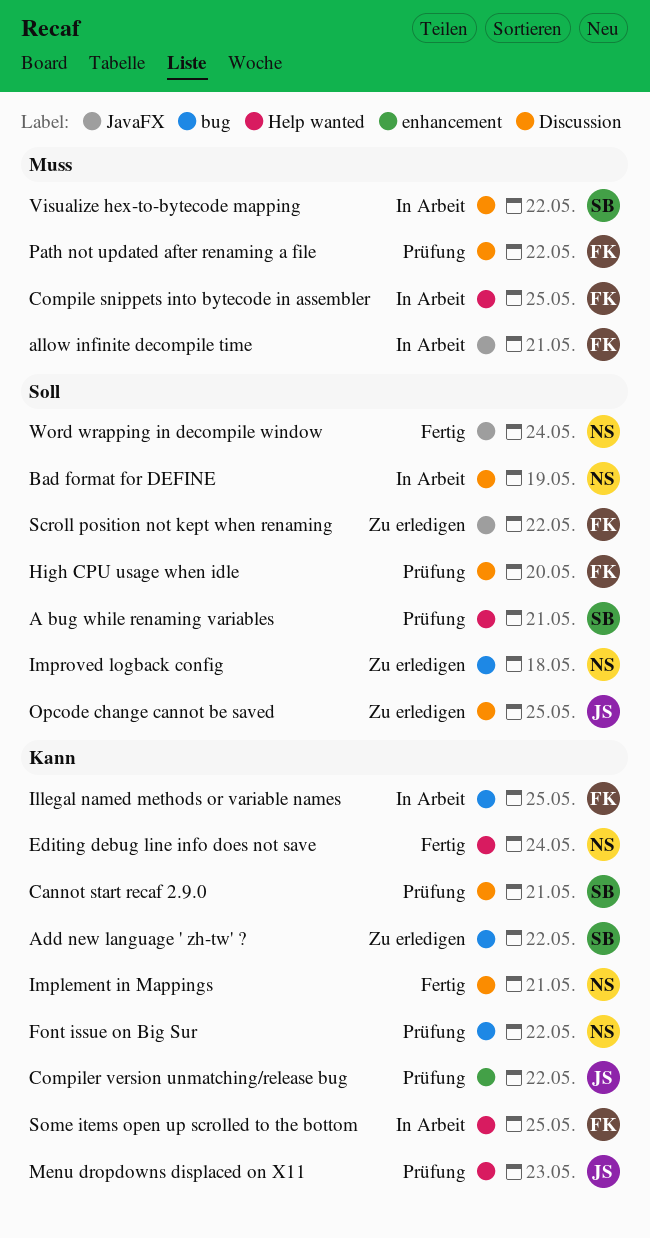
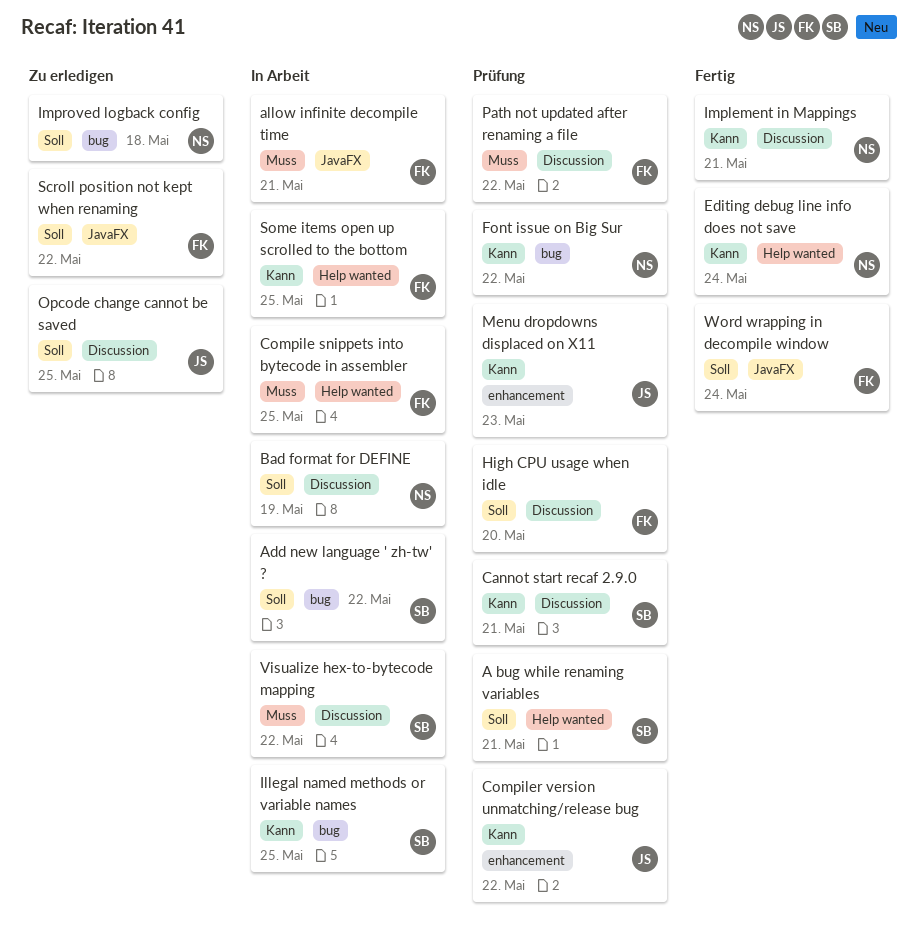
Add new language ' zh-tw' ?, status: Zu erledigen -> In Arbeit
Add new language ' zh-tw' ?, priority: Kann -> Soll
Illegal named methods or variable names, owner: FK -> SB
Menu dropdowns displaced on X11, label: Help wanted -> enhancement
Word wrapping in decompile window, owner: NS -> FK

